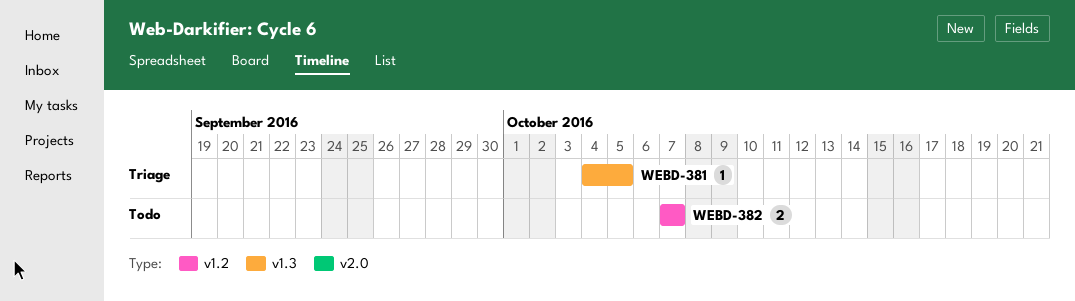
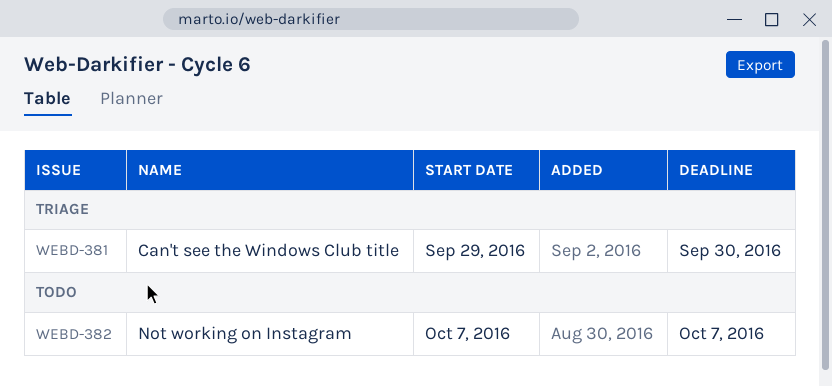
WEBD-381, start: Oct 4 -> Sep 29
WEBD-381, due: Oct 5 -> Sep 30

